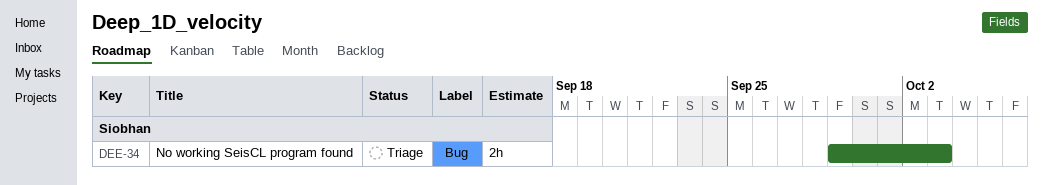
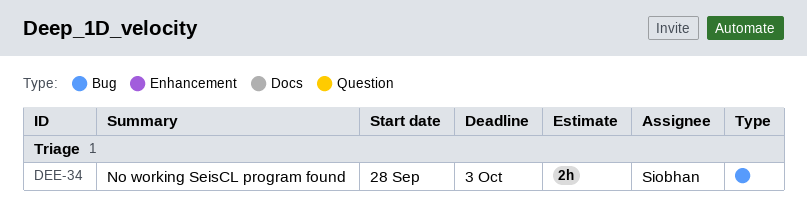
DEE-34, start: Sep 29 -> Sep 28

